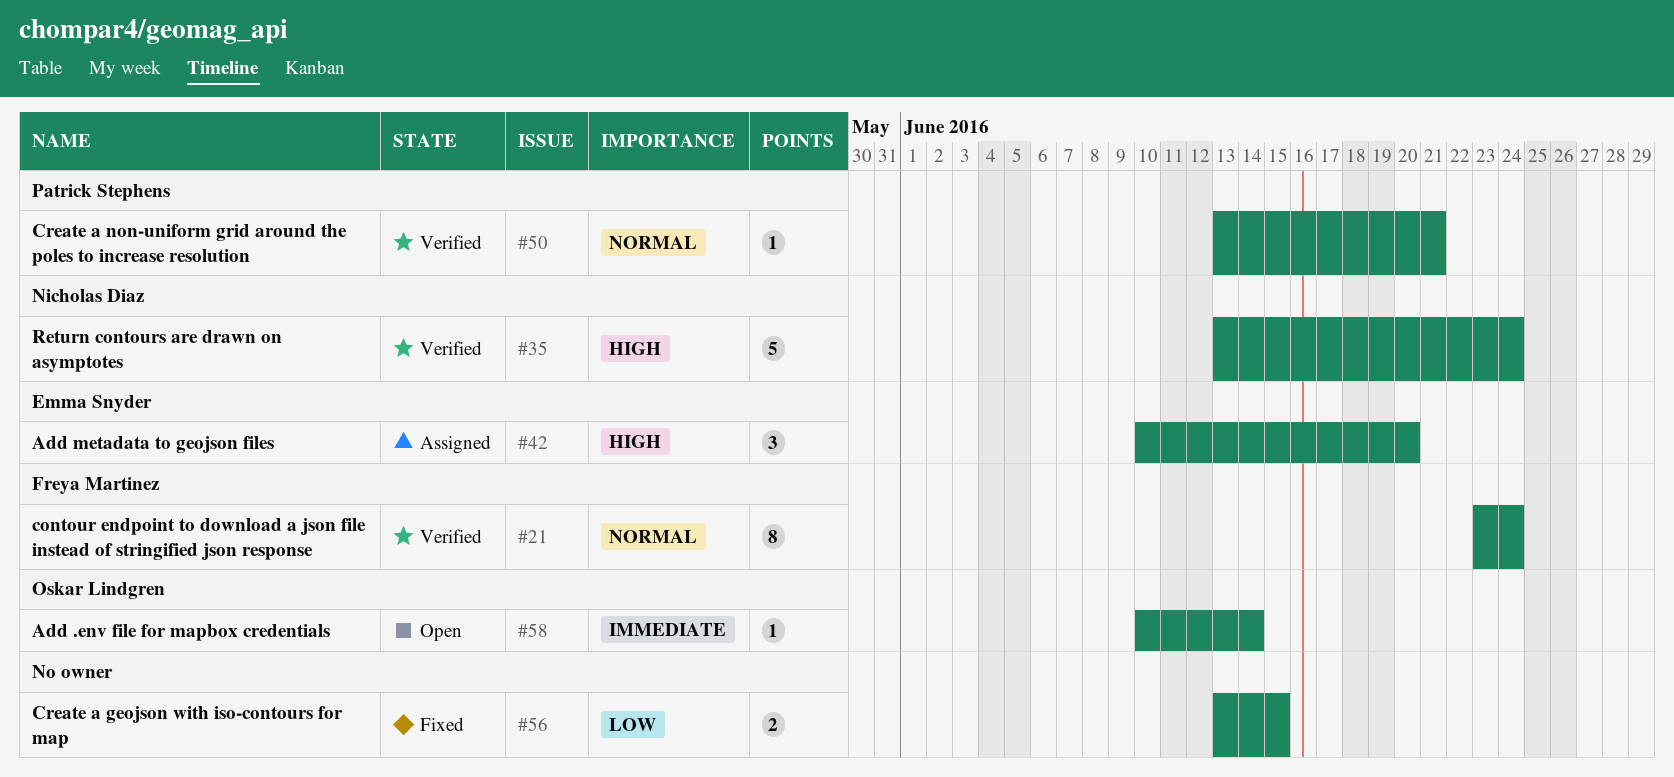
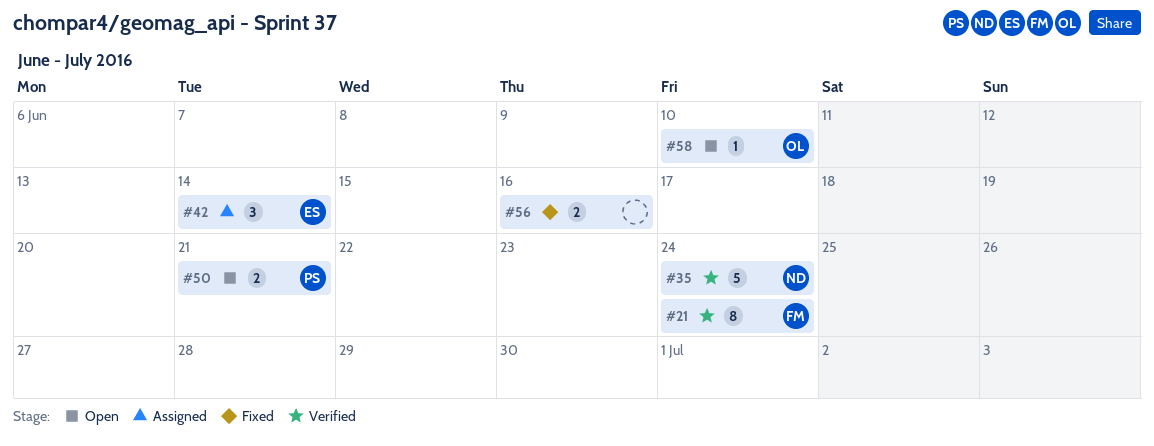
#42, due: Jun 20 -> Jun 14
#50, status: Verified -> Open
#50, estimate: 1 -> 2
#56, due: Jun 15 -> Jun 16
#58, due: Jun 14 -> Jun 10

